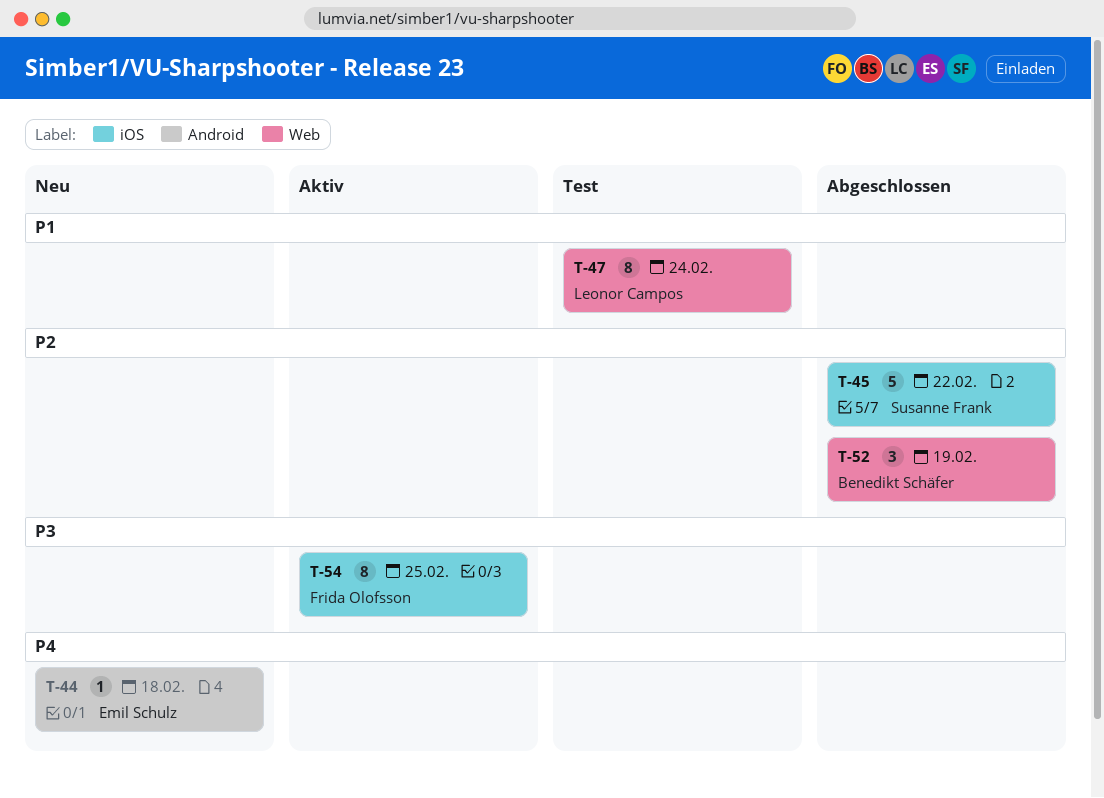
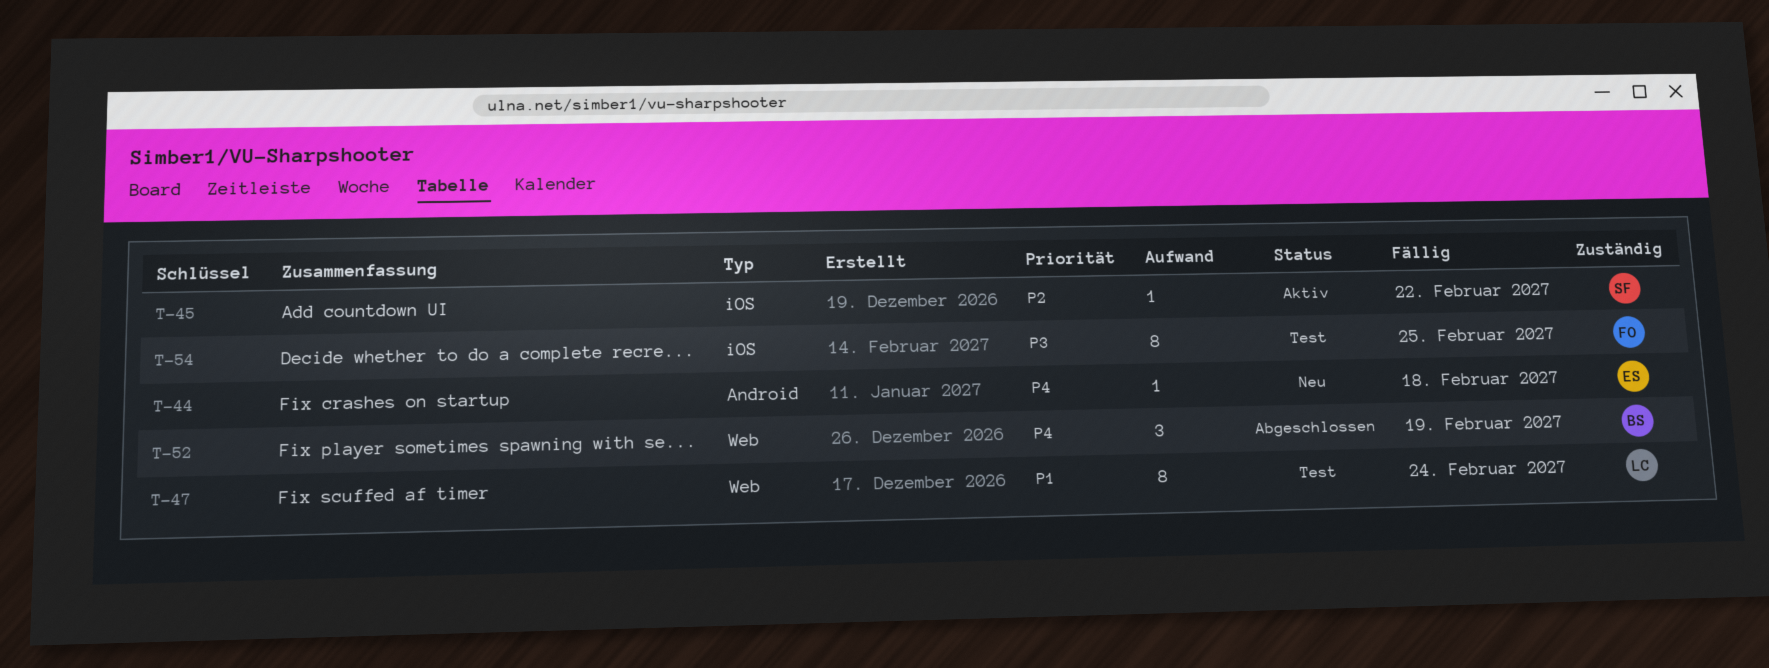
T-45, status: Abgeschlossen -> Aktiv
T-45, estimate: 5 -> 1
T-52, priority: P2 -> P4
T-54, status: Aktiv -> Test

